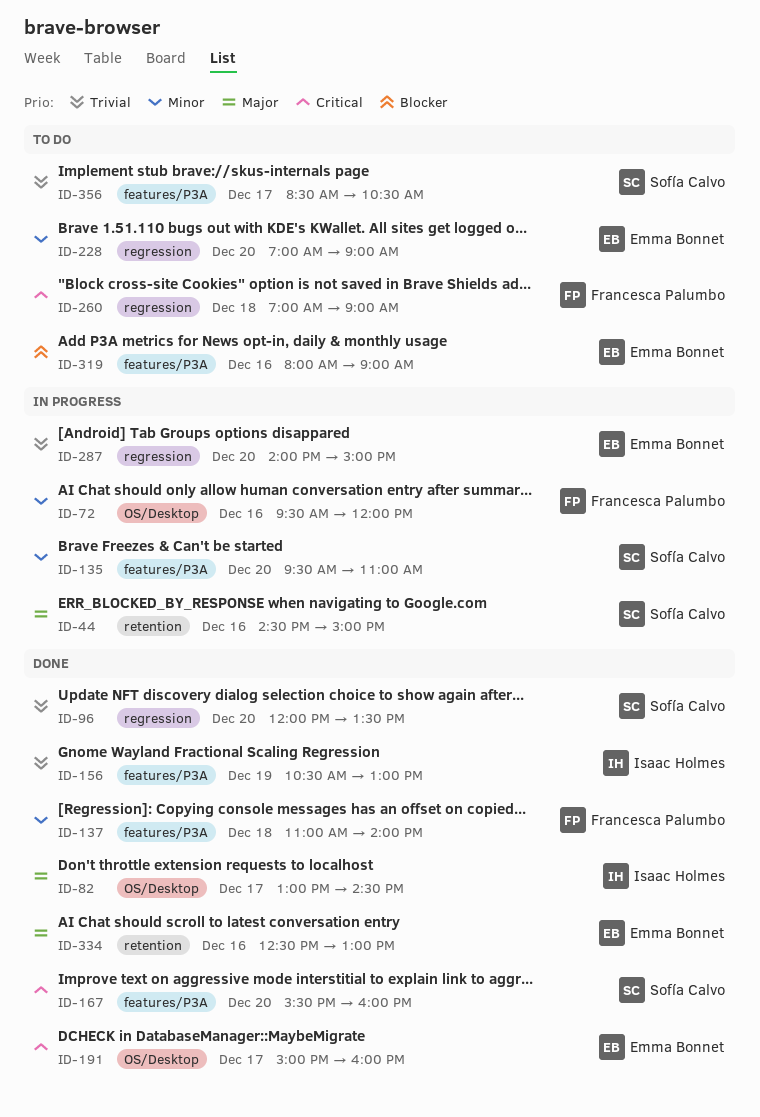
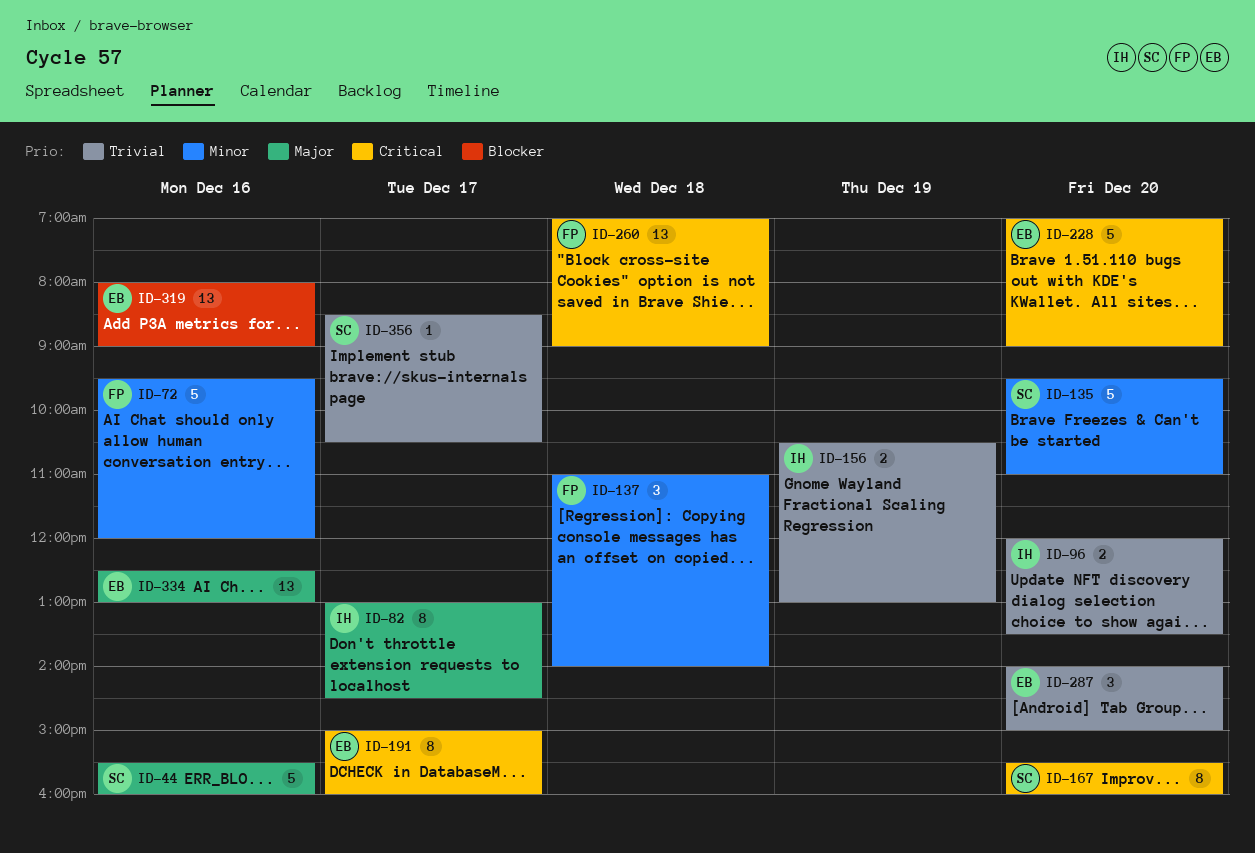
ID-44, begins: 14:30 -> 15:30
ID-44, ends: 15:00 -> 16:00
ID-96, owner: Sofía Calvo -> Isaac Holmes
ID-228, priority: Minor -> Critical

